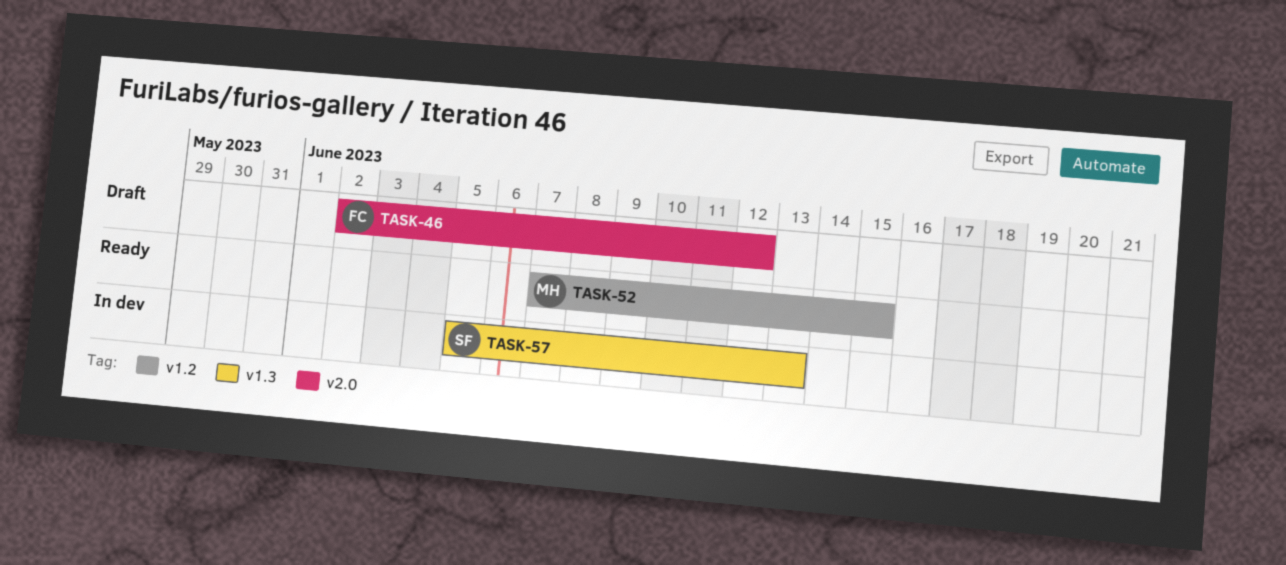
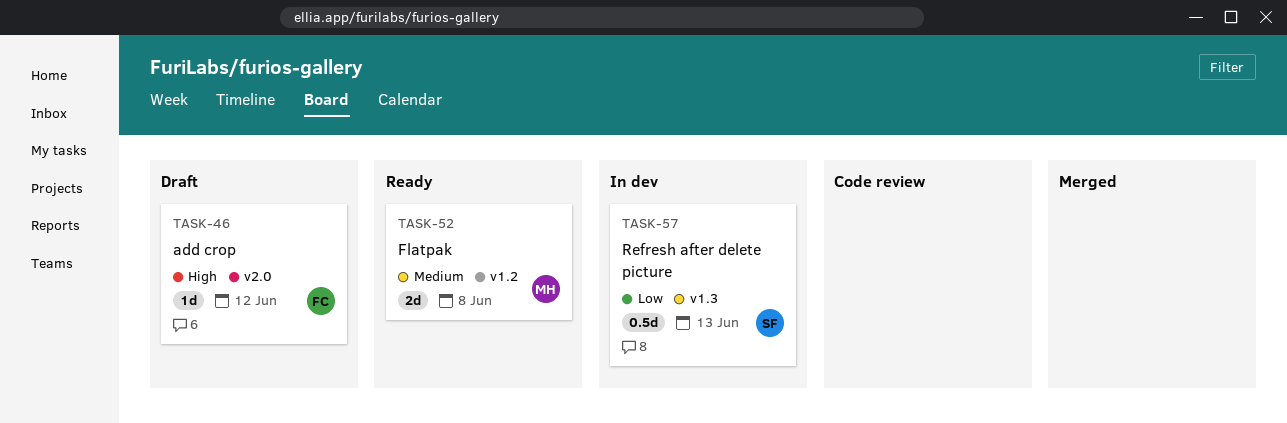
TASK-52, due: Jun 15 -> Jun 8

